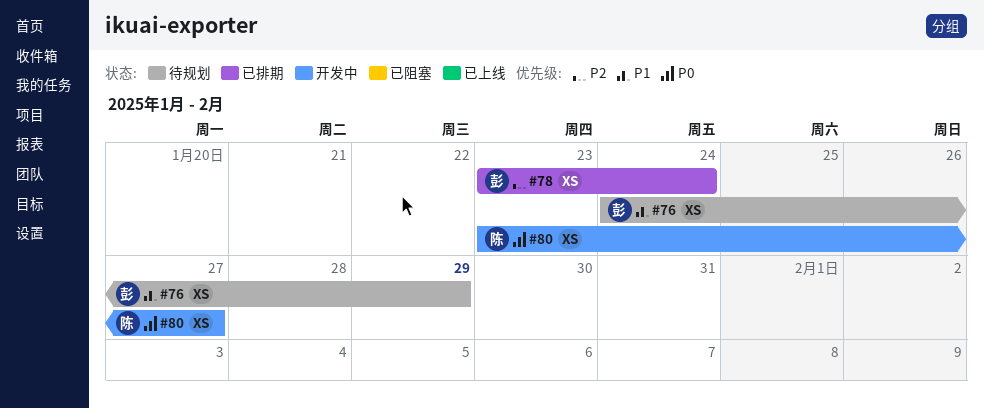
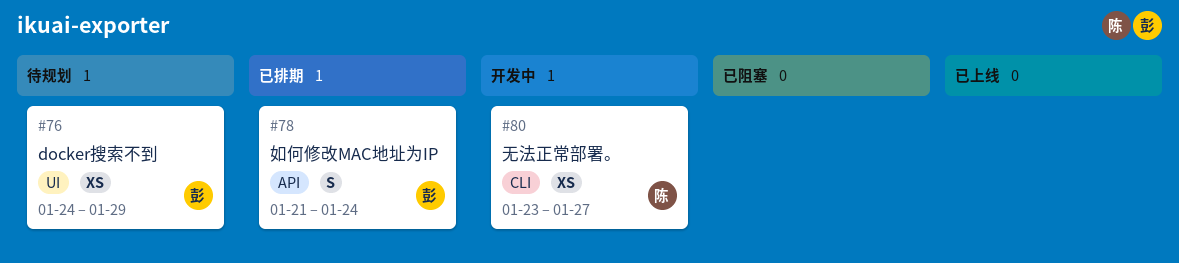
#78, estimate: XS -> S
#78, start: Jan 23 -> Jan 21

